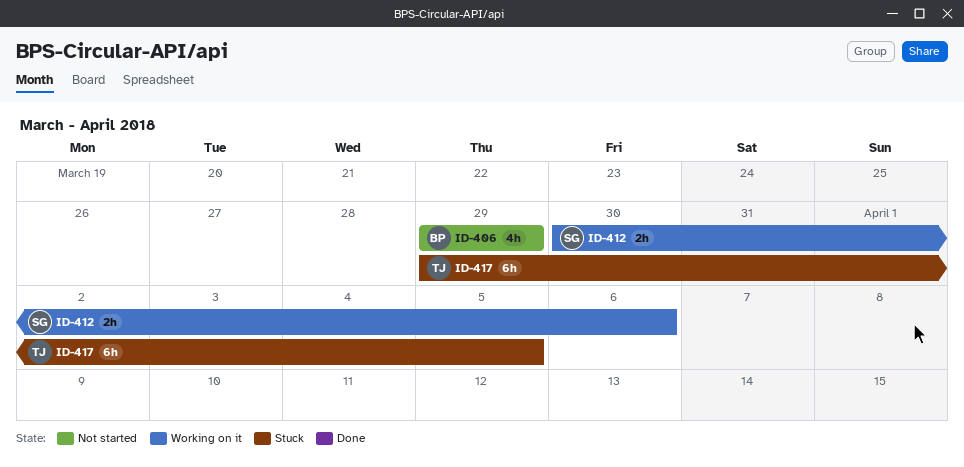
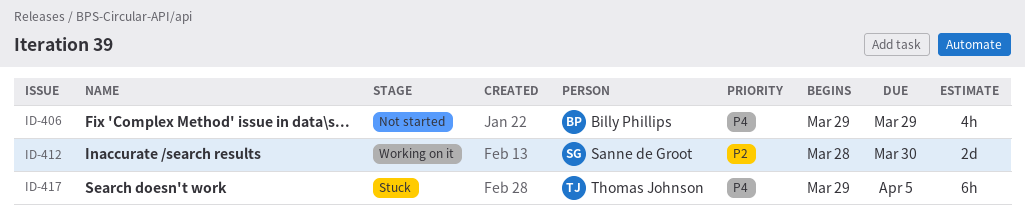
ID-412, estimate: 2h -> 2d
ID-412, start: Mar 30 -> Mar 28
ID-412, due: Apr 6 -> Mar 30

